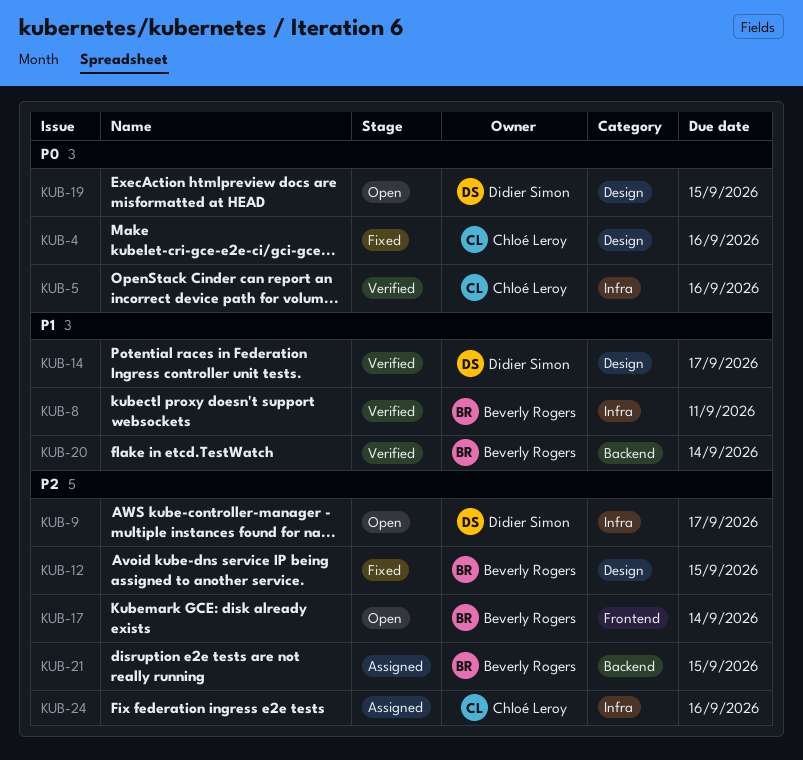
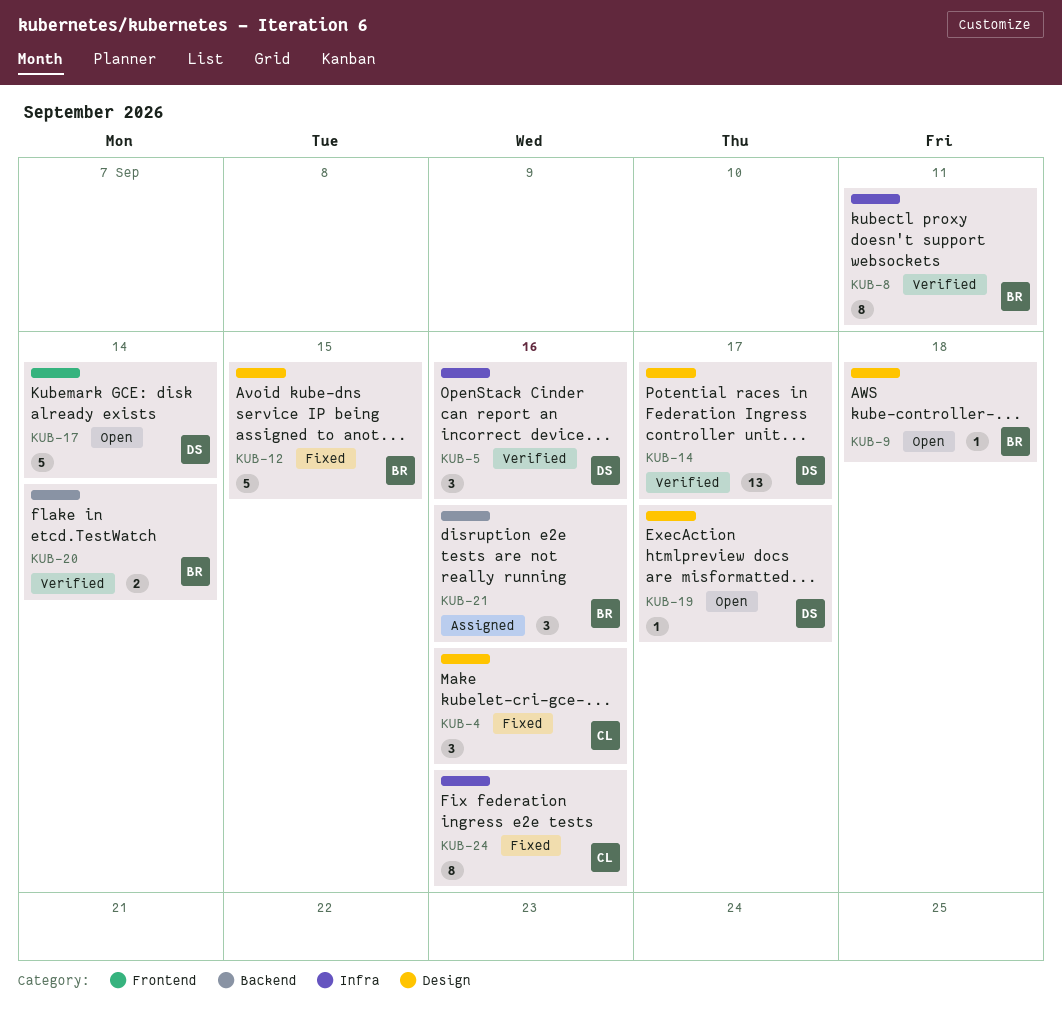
KUB-5, owner: Chloé Leroy -> Didier Simon
KUB-9, owner: Didier Simon -> Beverly Rogers
KUB-9, label: Infra -> Design
KUB-9, due: Sep 17 -> Sep 18
KUB-17, owner: Beverly Rogers -> Didier Simon
KUB-19, due: Sep 15 -> Sep 17
KUB-21, due: Sep 15 -> Sep 16
KUB-24, status: Assigned -> Fixed

